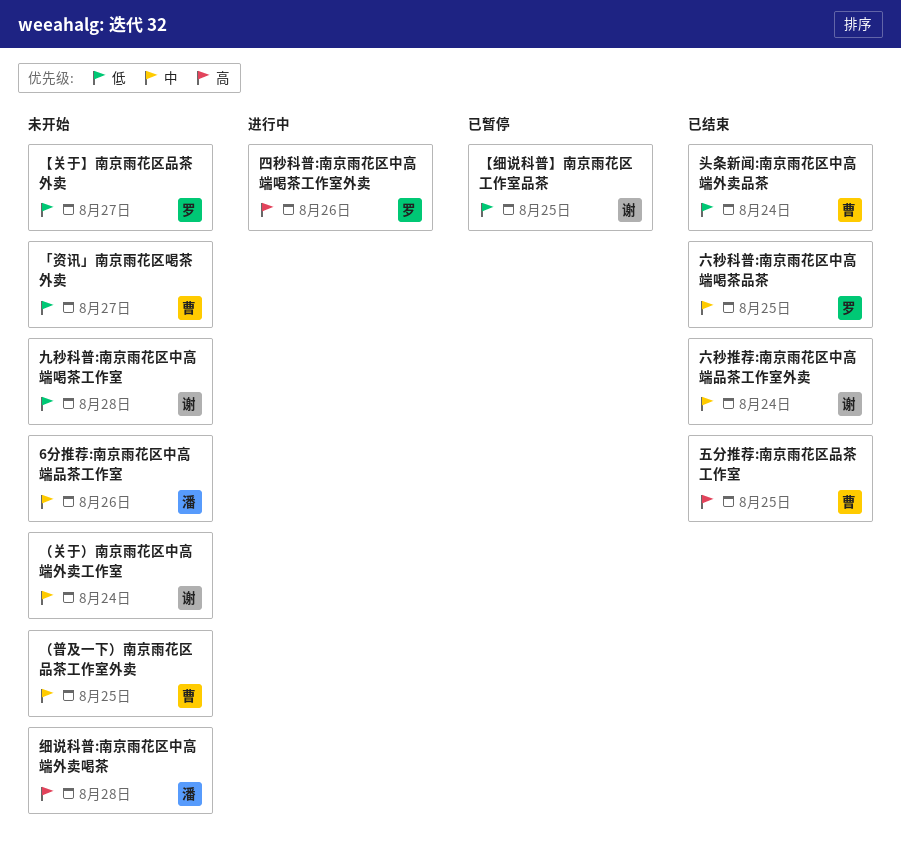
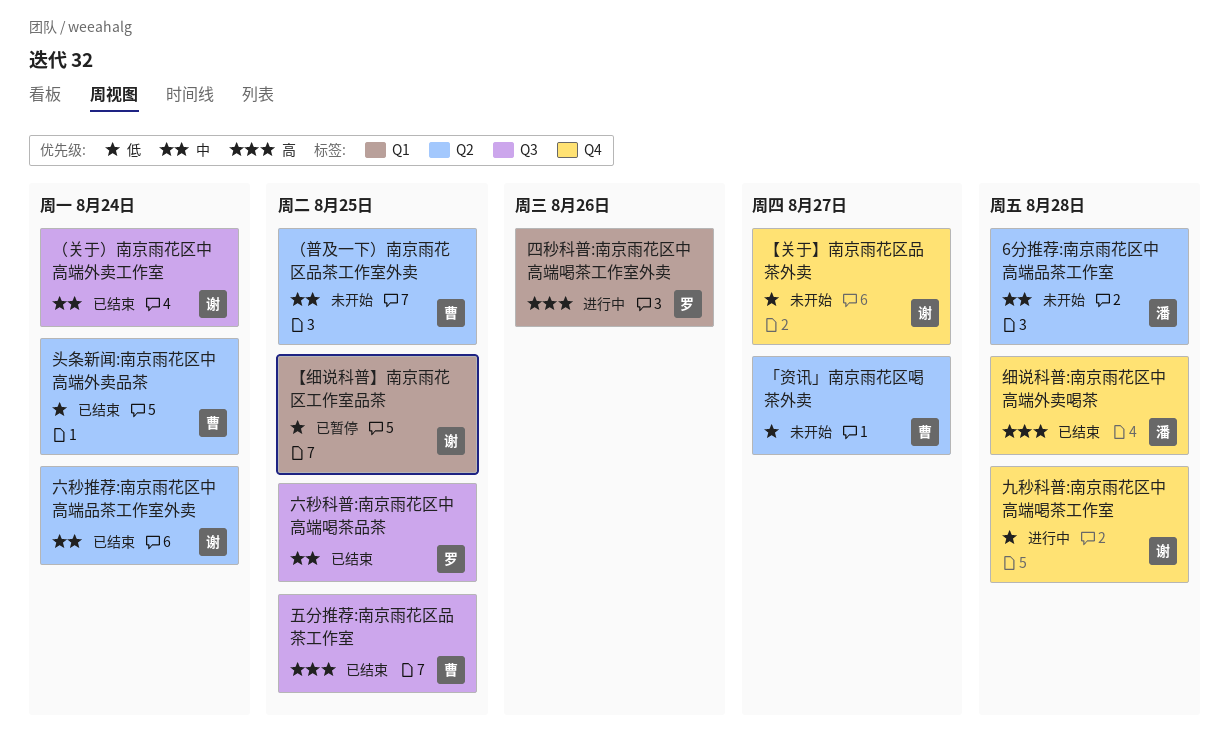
6分推荐:南京雨花区中高端品茶工作室, due: Aug 26 -> Aug 28
【关于】南京雨花区品茶外卖, owner: 罗 -> 谢
九秒科普:南京雨花区中高端喝茶工作室, status: 未开始 -> 进行中
细说科普:南京雨花区中高端外卖喝茶, status: 未开始 -> 已结束
（关于）南京雨花区中高端外卖工作室, status: 未开始 -> 已结束

